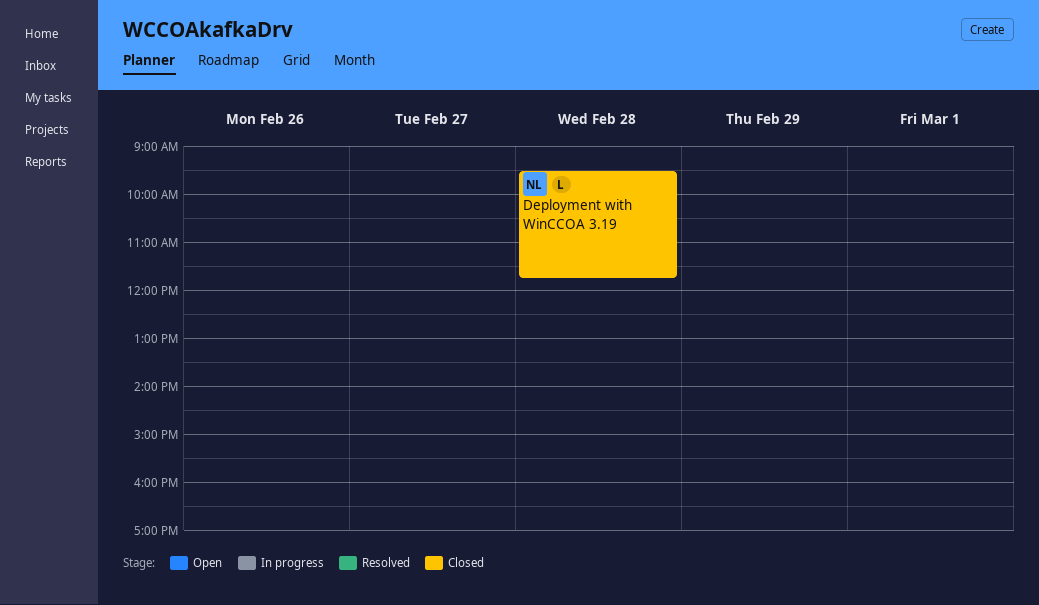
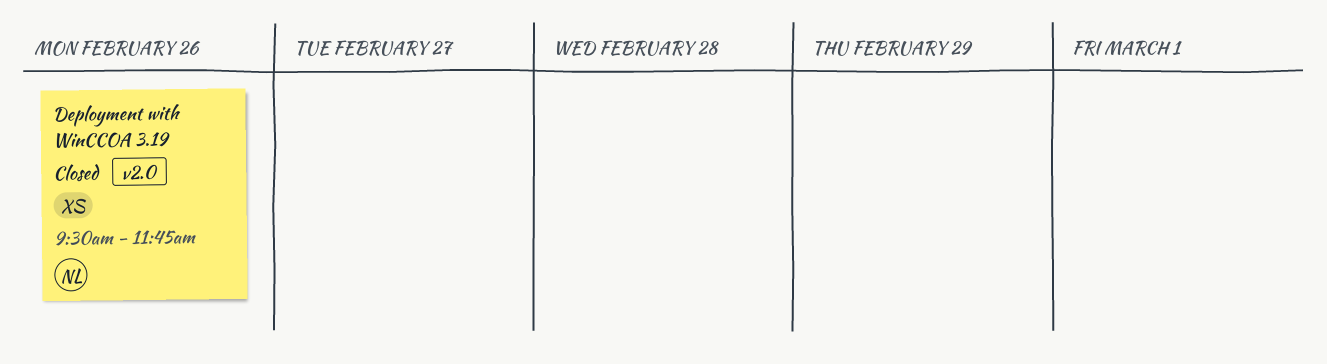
Deployment with WinCCOA 3.19, estimate: L -> XS
Deployment with WinCCOA 3.19, day: Feb 28 -> Feb 26

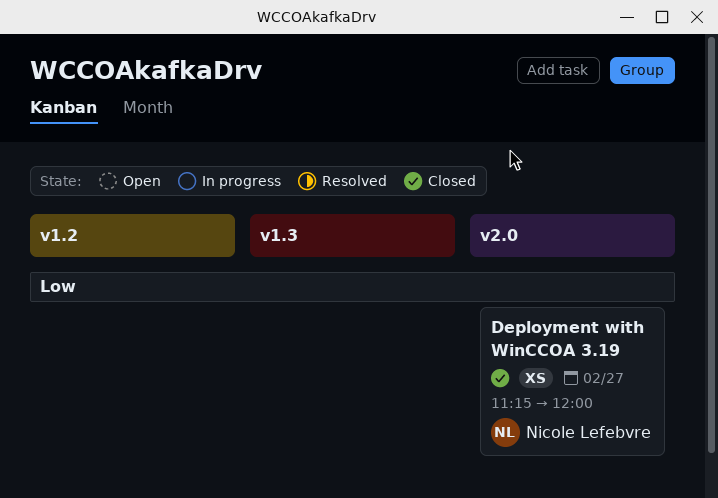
Deployment with WinCCOA 3.19, day: Feb 26 -> Feb 27
Deployment with WinCCOA 3.19, begins: 09:30 -> 11:15
Deployment with WinCCOA 3.19, ends: 11:45 -> 12:00

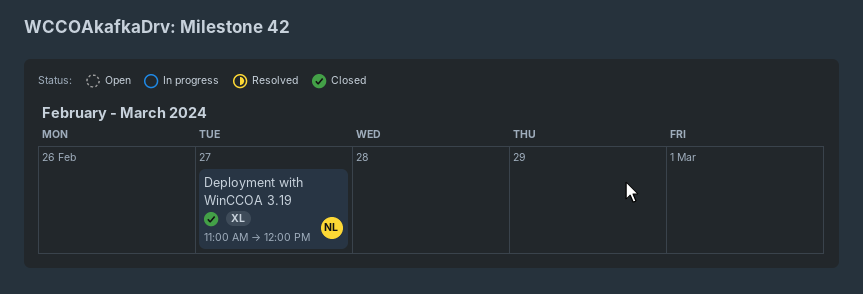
Deployment with WinCCOA 3.19, estimate: XS -> XL
Deployment with WinCCOA 3.19, begins: 11:15 -> 11:00

